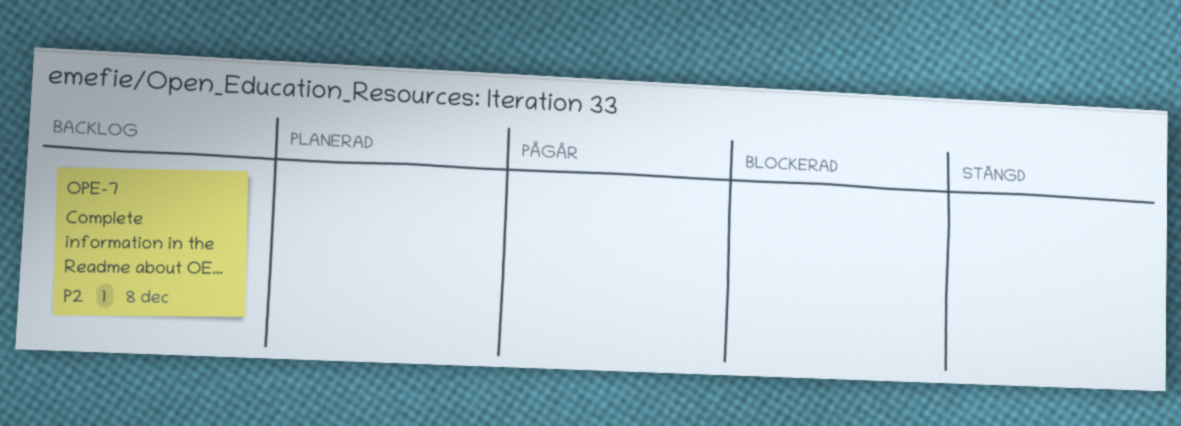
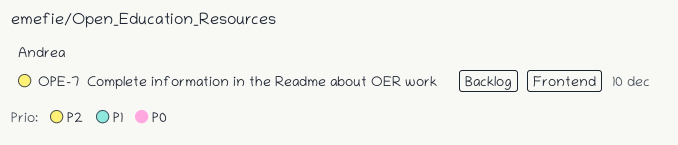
OPE-7, due: Dec 8 -> Dec 10

